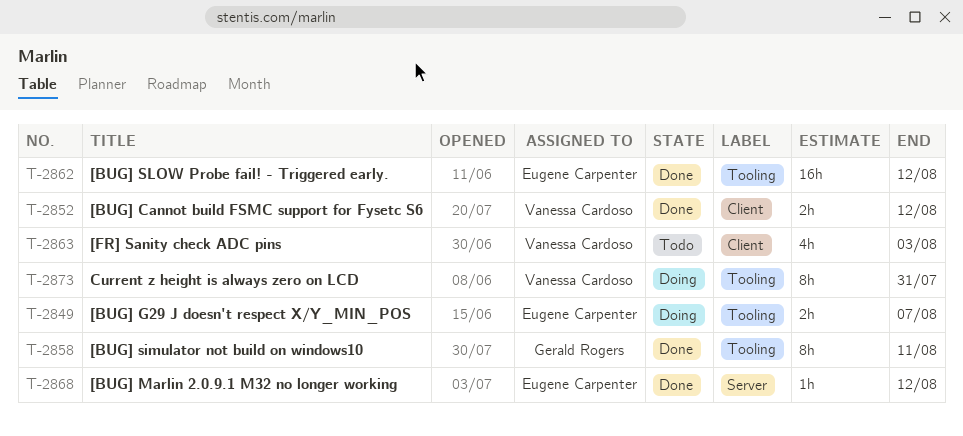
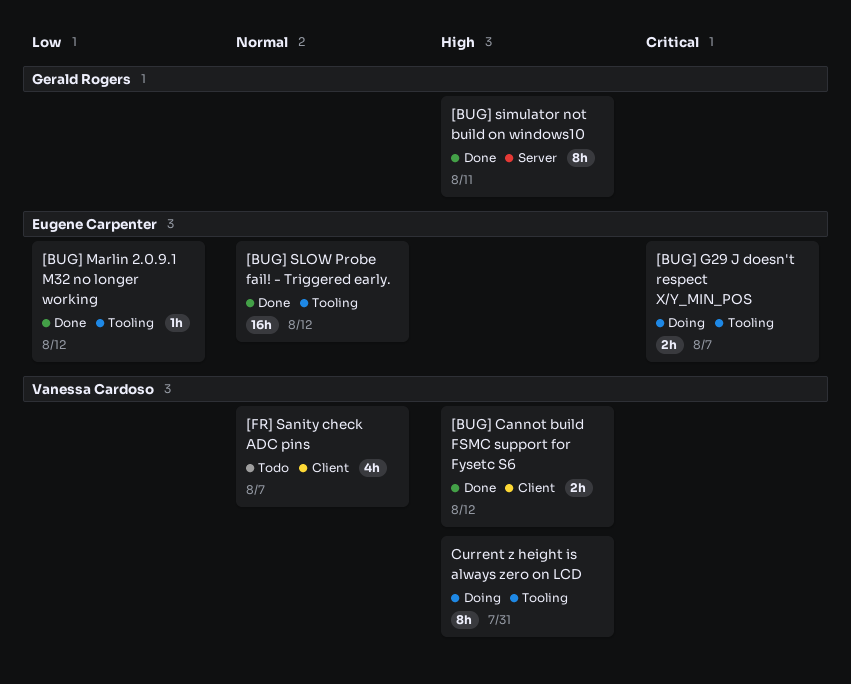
[BUG] Marlin 2.0.9.1 M32 no longer working, label: Server -> Tooling
[BUG] simulator not build on windows10, label: Tooling -> Server
[FR] Sanity check ADC pins, due: Aug 3 -> Aug 7

